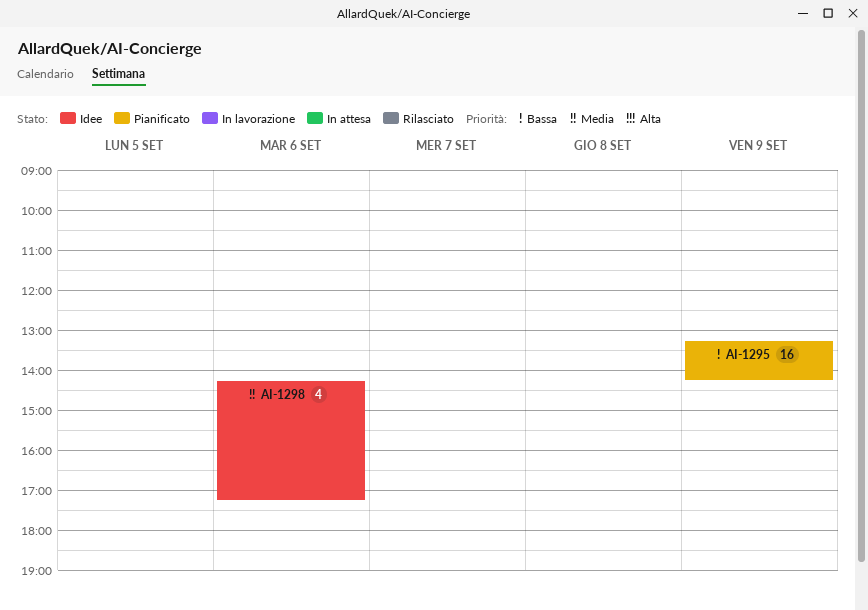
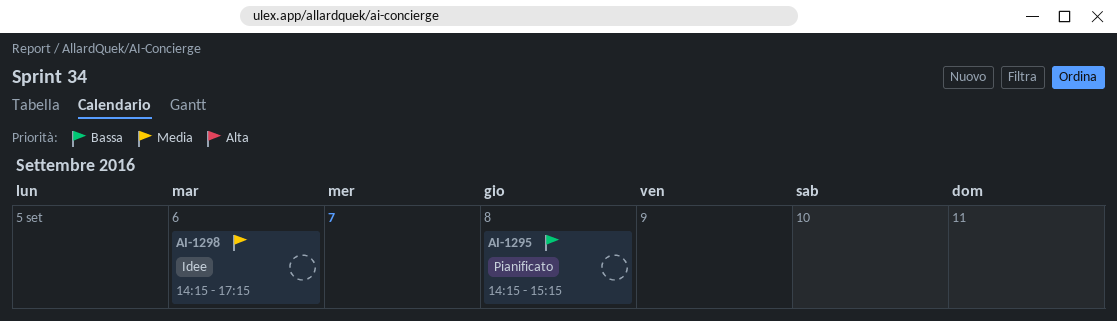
AI-1295, day: Sep 9 -> Sep 8
AI-1295, begins: 13:15 -> 14:15
AI-1295, ends: 14:15 -> 15:15

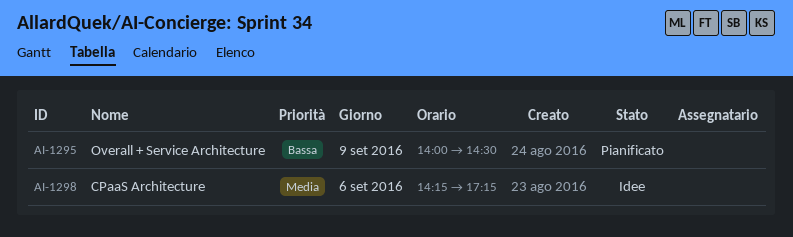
AI-1295, day: Sep 8 -> Sep 9
AI-1295, begins: 14:15 -> 14:00
AI-1295, ends: 15:15 -> 14:30

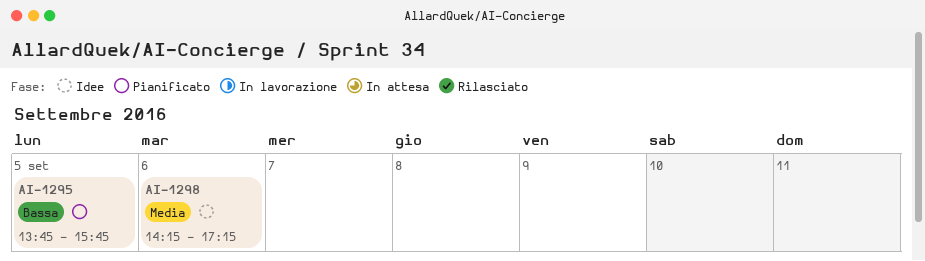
AI-1295, day: Sep 9 -> Sep 5
AI-1295, begins: 14:00 -> 13:45
AI-1295, ends: 14:30 -> 15:45

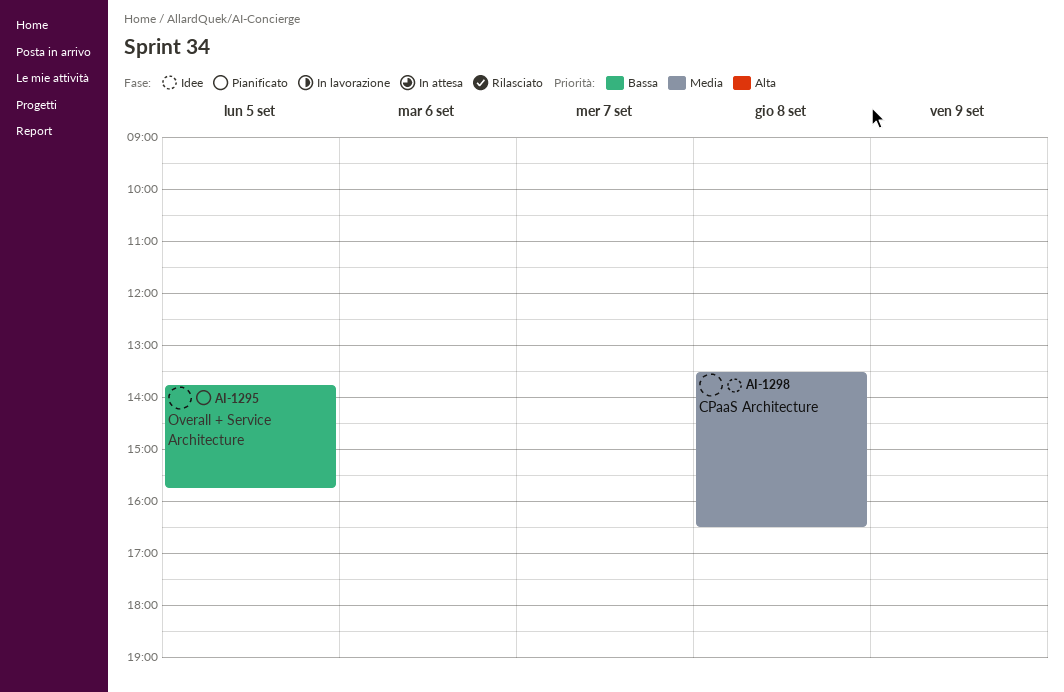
AI-1298, day: Sep 6 -> Sep 8
AI-1298, begins: 14:15 -> 13:30
AI-1298, ends: 17:15 -> 16:30

